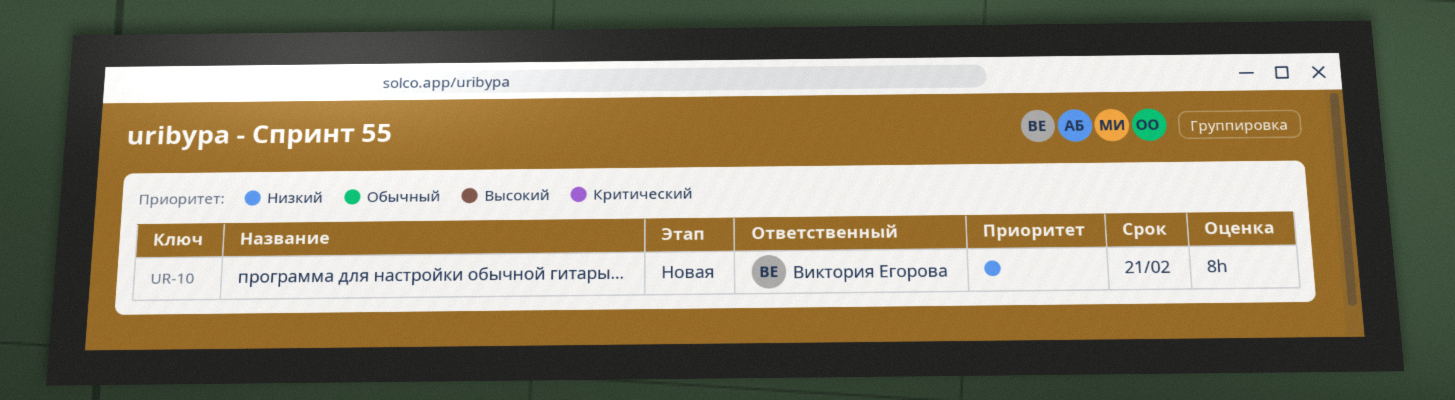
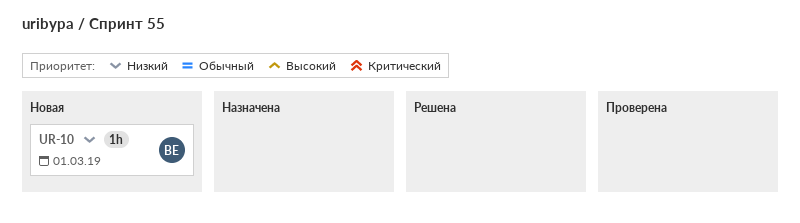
UR-10, estimate: 8h -> 1h
UR-10, due: Feb 21 -> Mar 1

